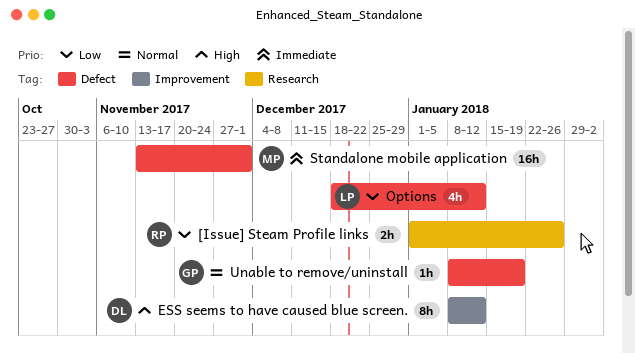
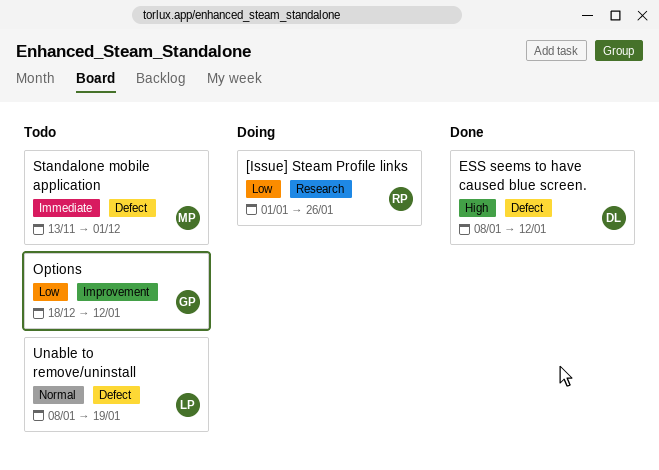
ESS seems to have caused blue screen., label: Improvement -> Defect
Options, owner: LP -> GP
Options, label: Defect -> Improvement
Unable to remove/uninstall, owner: GP -> LP

